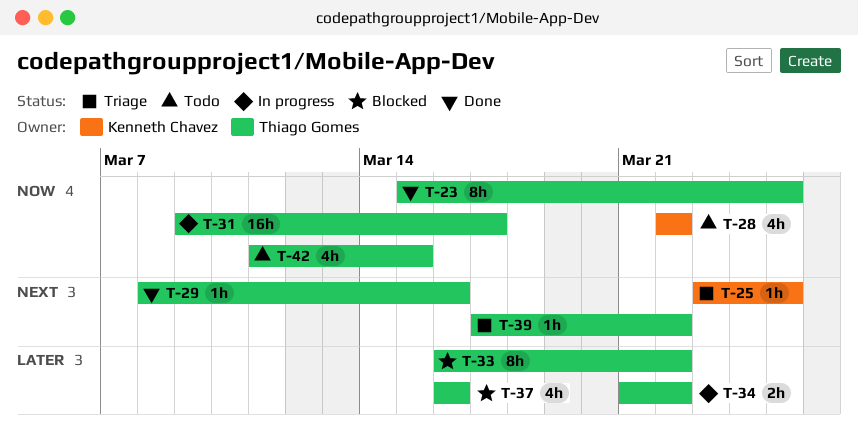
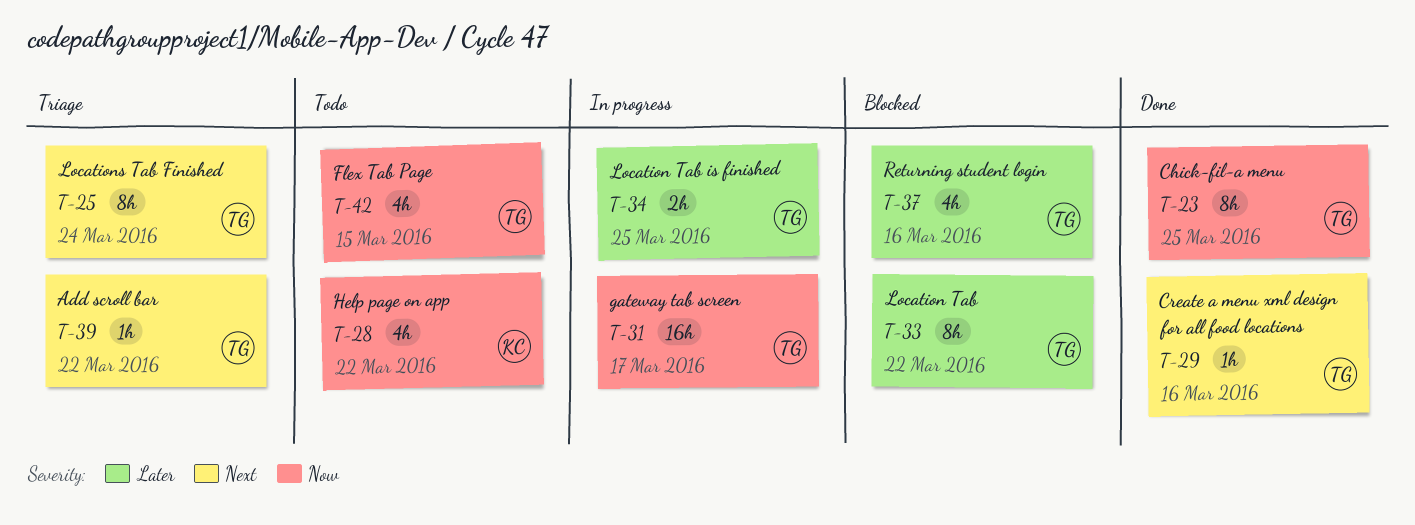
T-25, owner: Kenneth Chavez -> Thiago Gomes
T-25, estimate: 1h -> 8h
T-25, due: Mar 25 -> Mar 24
T-34, due: Mar 22 -> Mar 25

